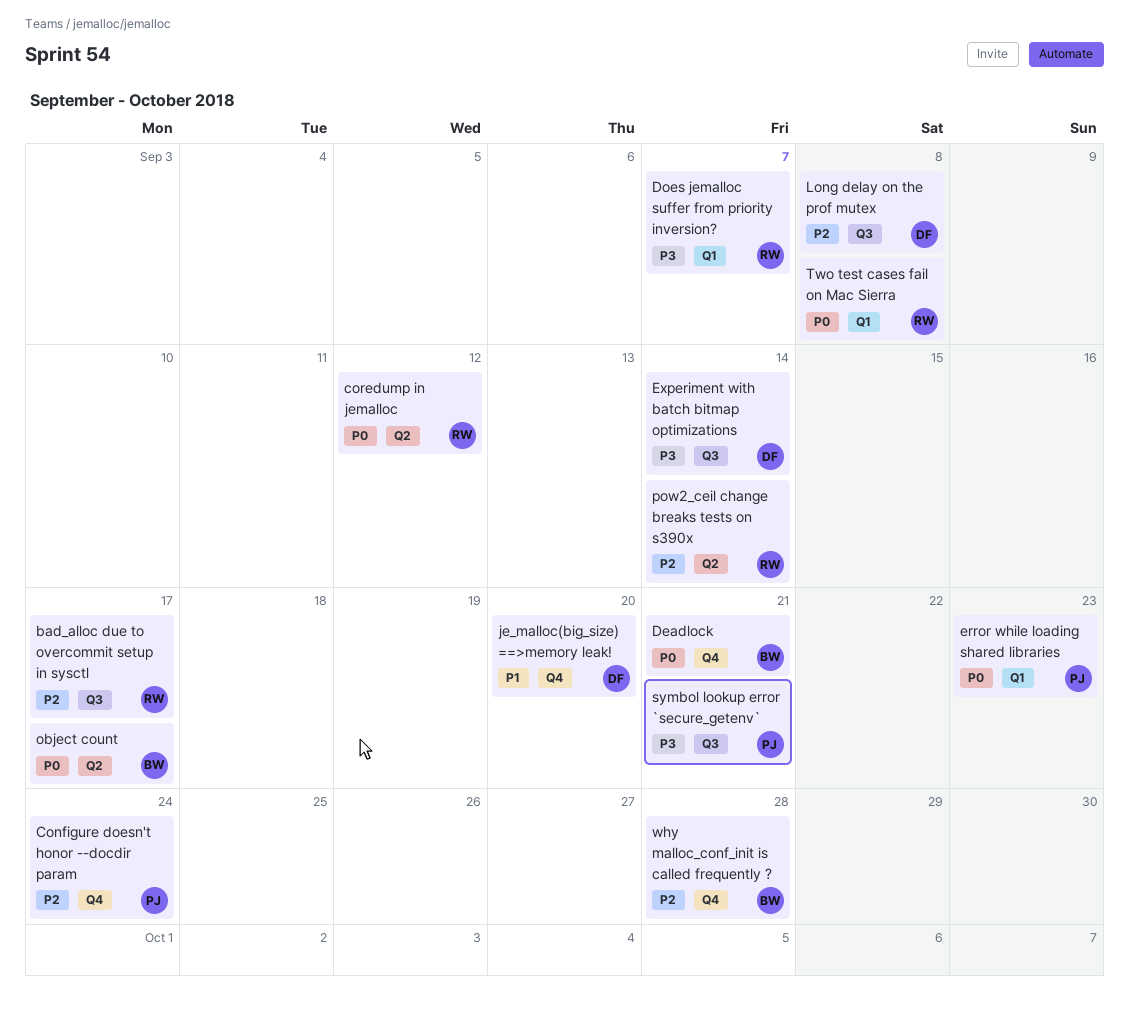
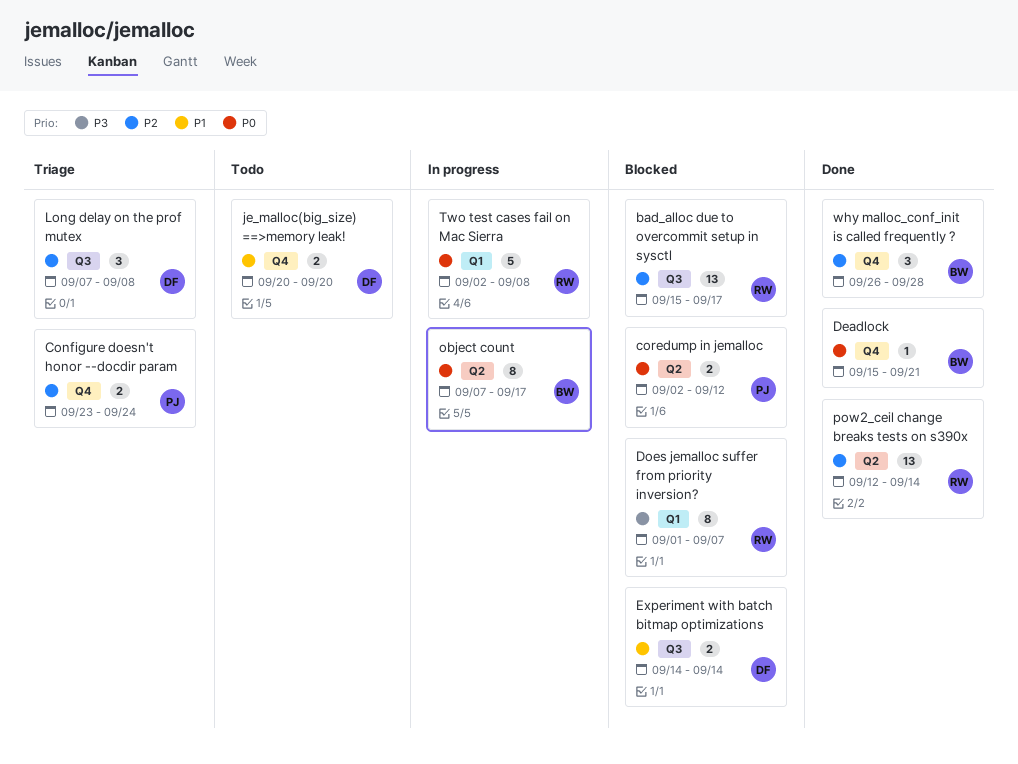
coredump in jemalloc, owner: RW -> PJ
error while loading shared libraries: present -> none
Experiment with batch bitmap optimizations, priority: P3 -> P1
symbol lookup error `secure_getenv`: present -> none

